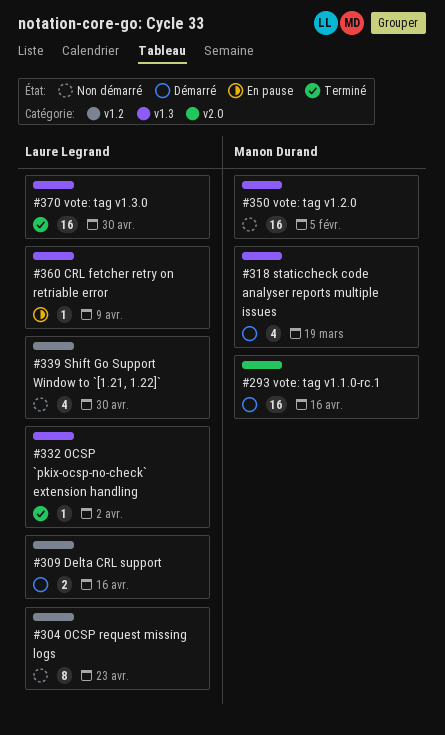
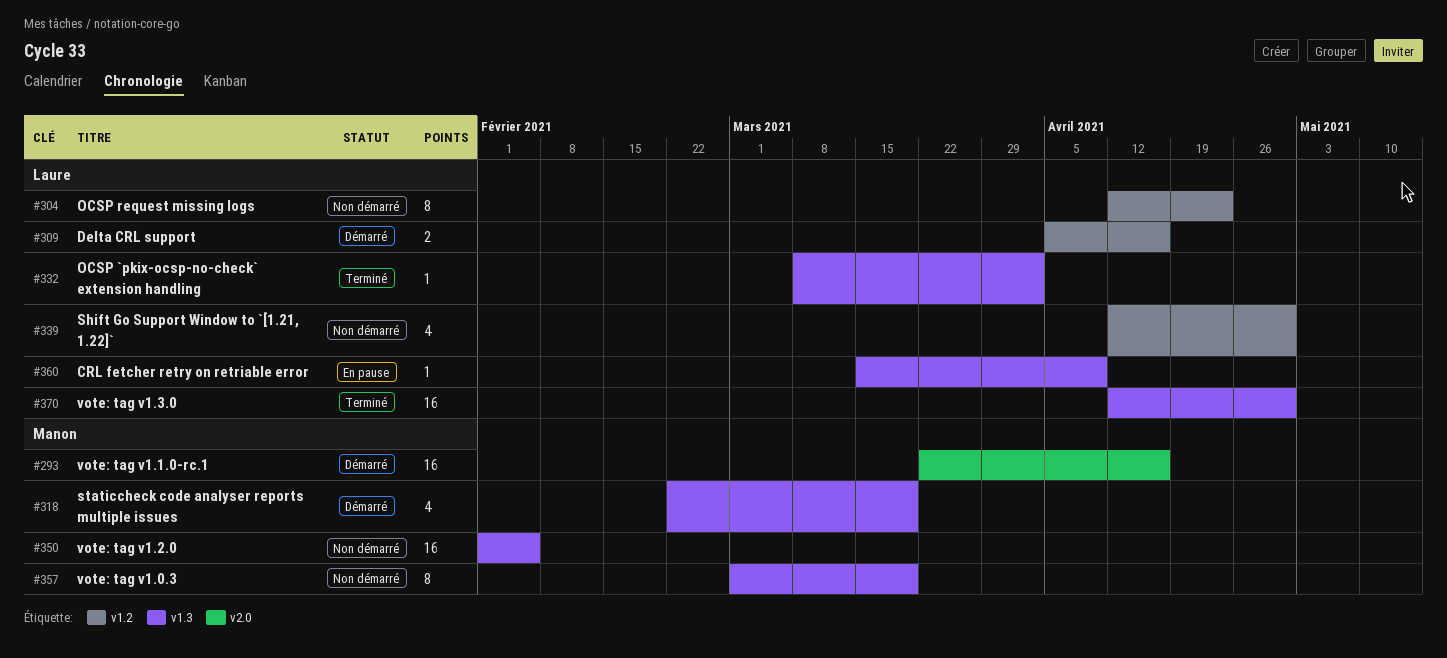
#357: none -> present

